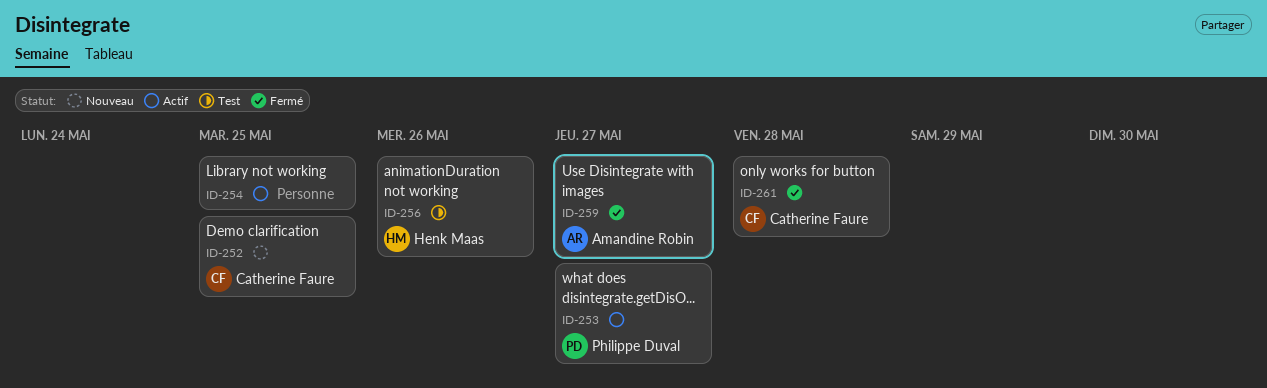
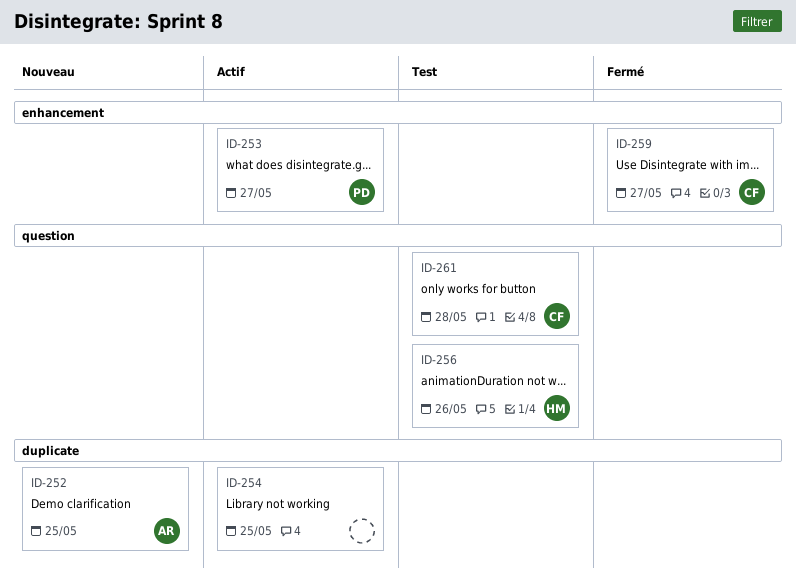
ID-252, owner: Catherine Faure -> Amandine Robin
ID-259, owner: Amandine Robin -> Catherine Faure
ID-261, status: Fermé -> Test

